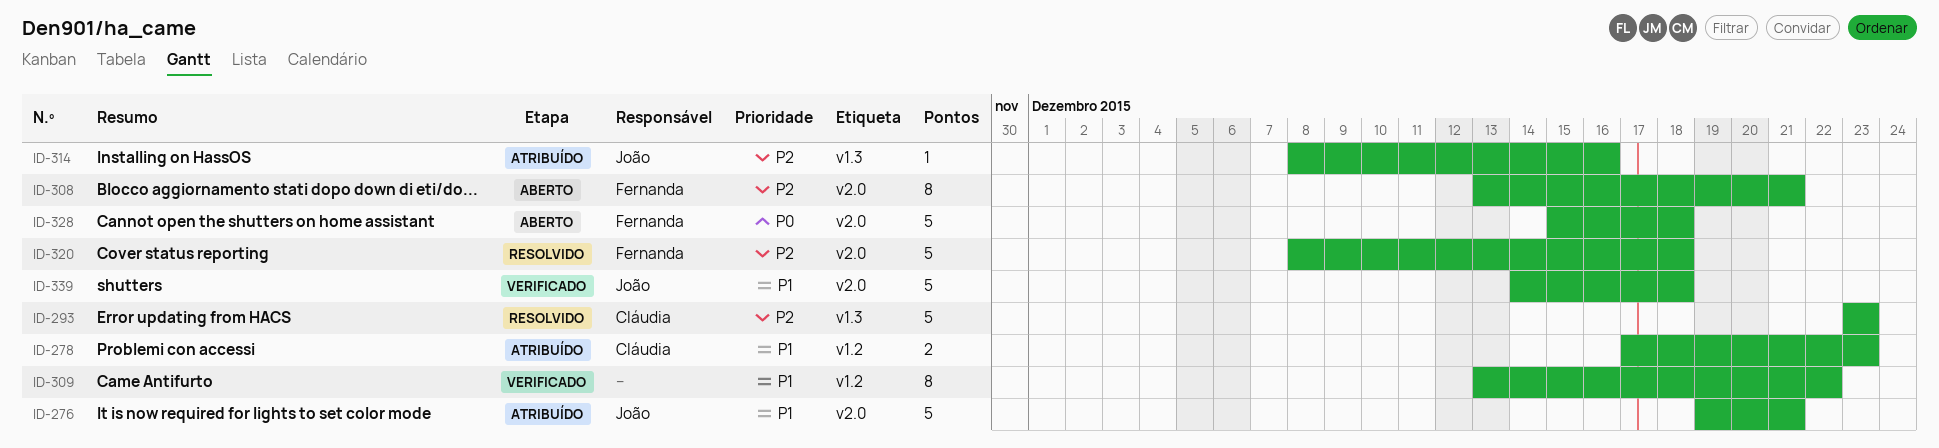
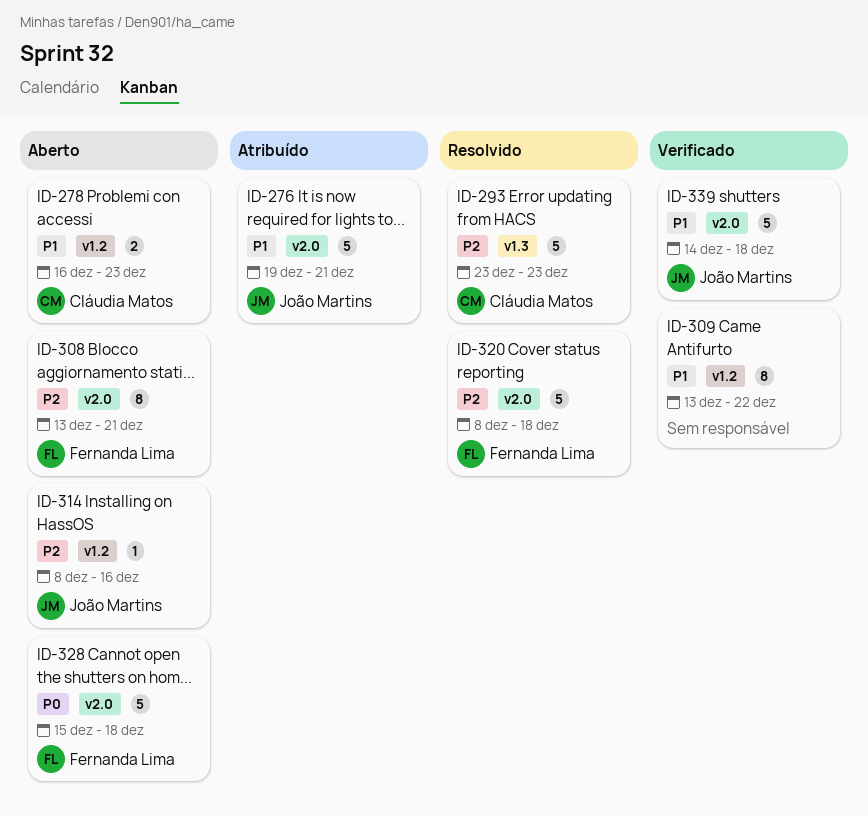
ID-278, status: Atribuído -> Aberto
ID-278, start: Dec 17 -> Dec 16
ID-314, status: Atribuído -> Aberto
ID-314, label: v1.3 -> v1.2

